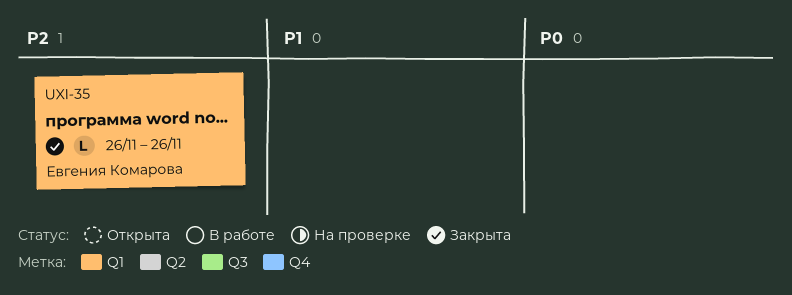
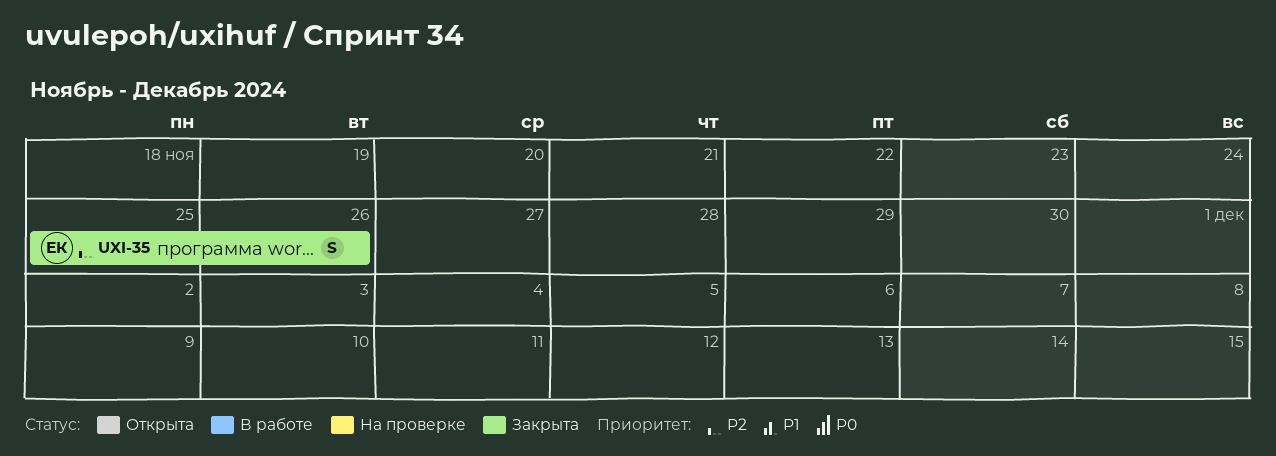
UXI-35, estimate: L -> S
UXI-35, start: Nov 26 -> Nov 25

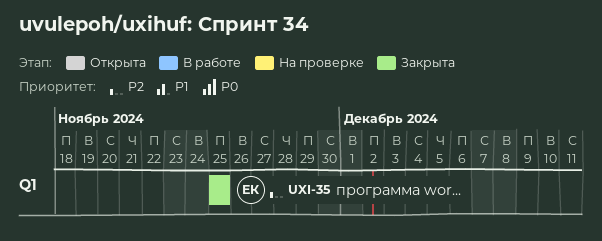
UXI-35, due: Nov 26 -> Nov 25

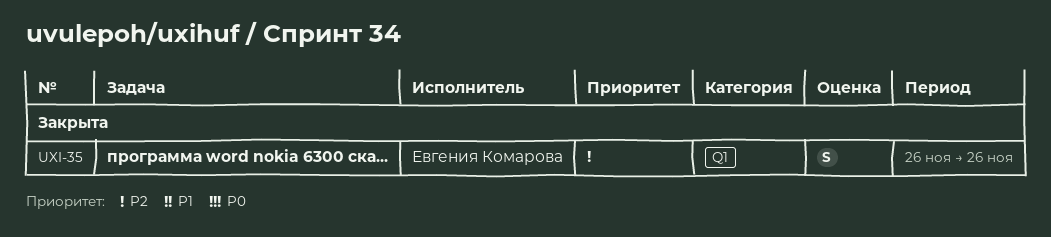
UXI-35, start: Nov 25 -> Nov 26
UXI-35, due: Nov 25 -> Nov 26

